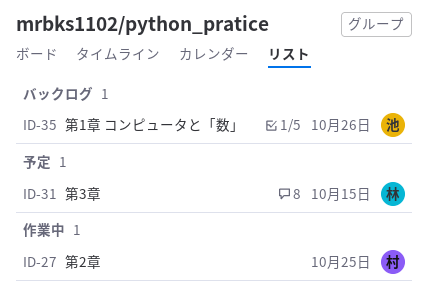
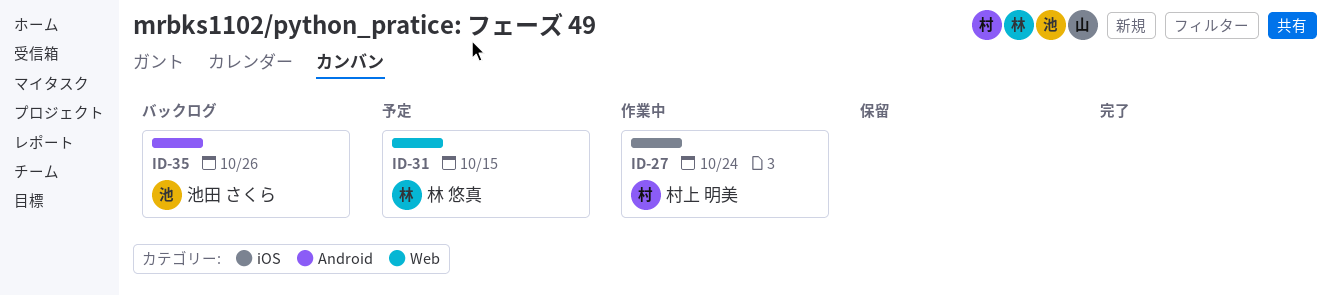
ID-27, due: Oct 25 -> Oct 24

